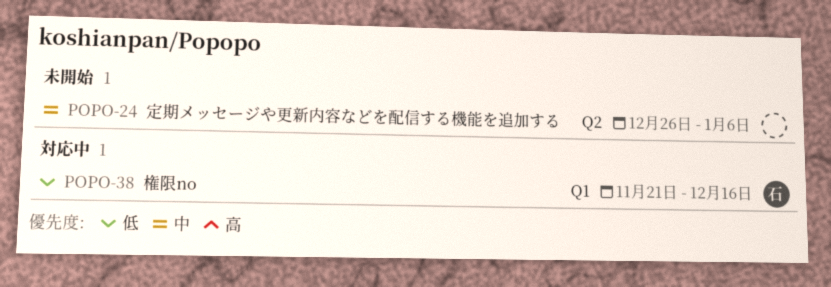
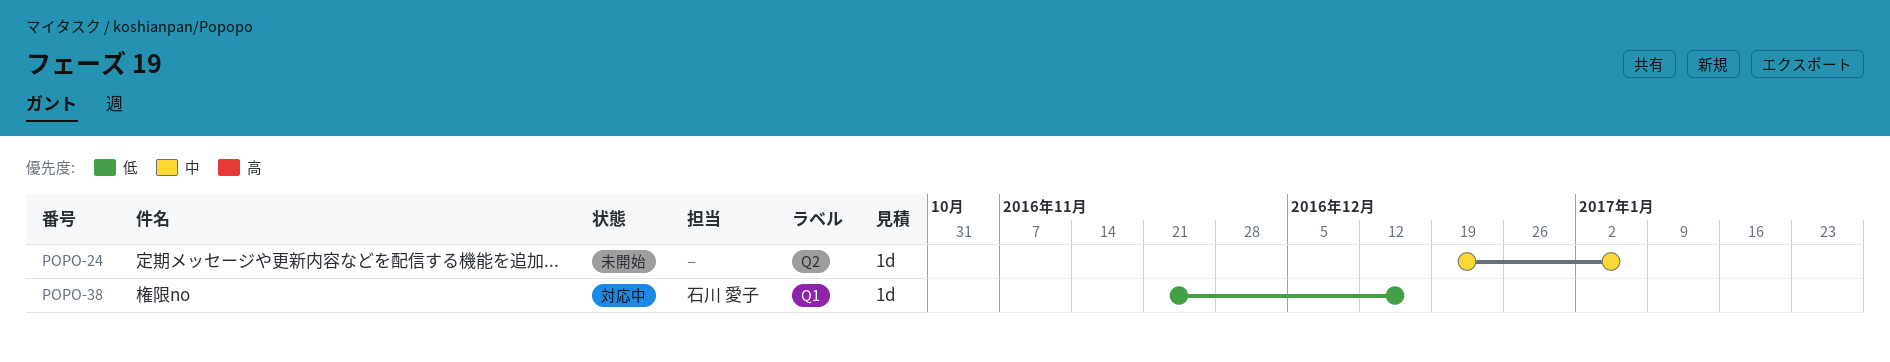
POPO-24, start: Dec 26 -> Dec 19

